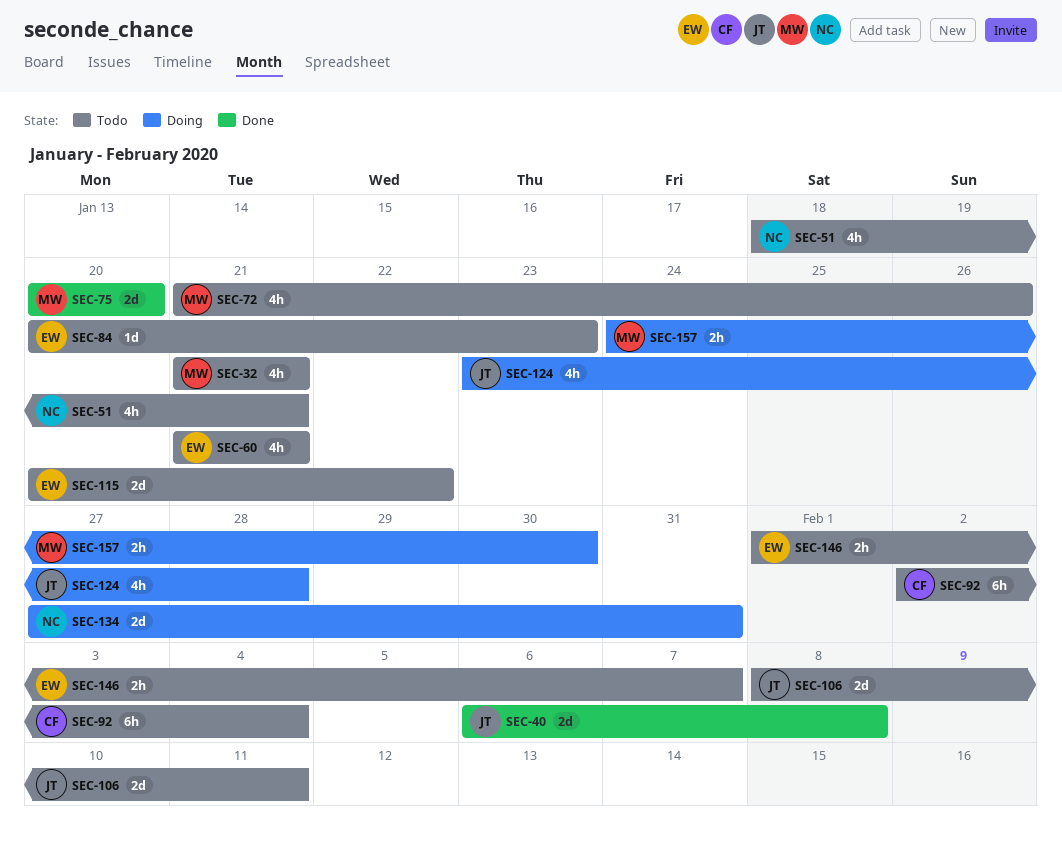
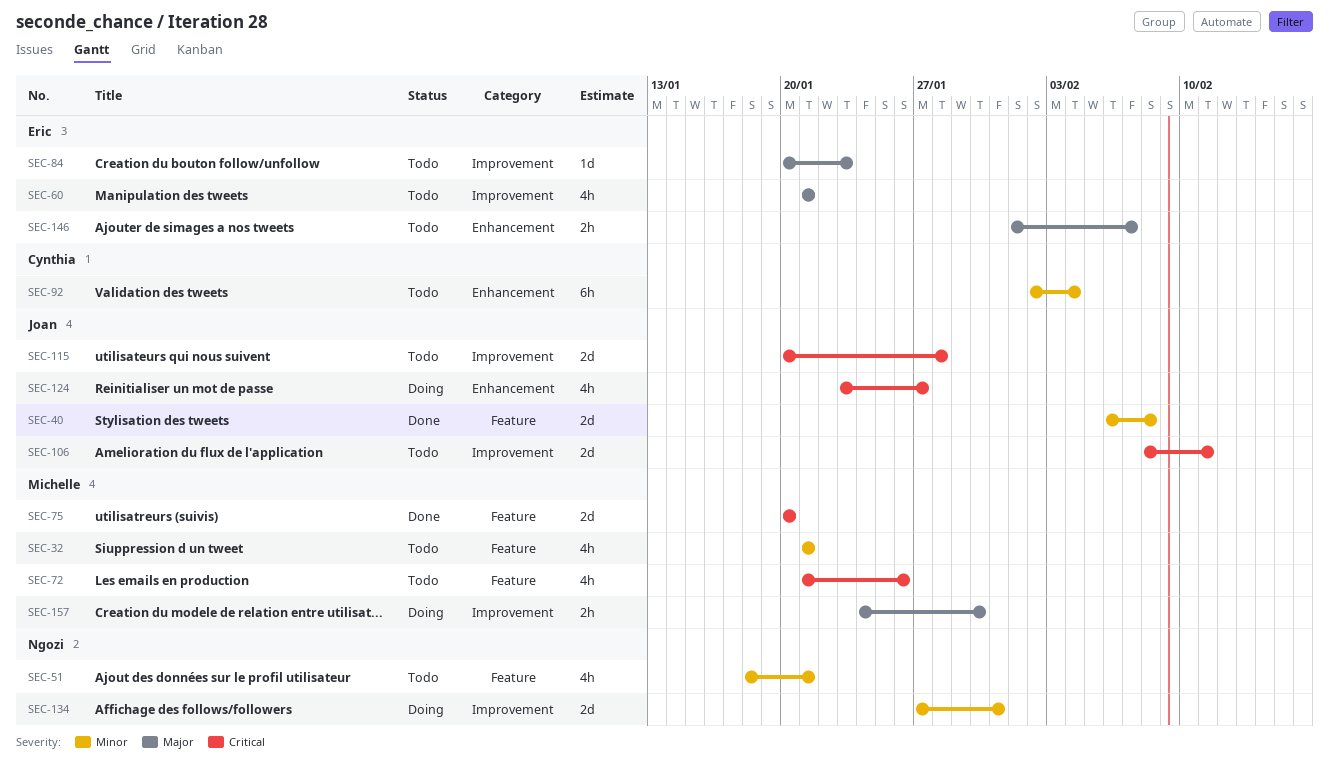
SEC-115, owner: Eric -> Joan
SEC-115, due: Jan 22 -> Jan 28
SEC-124, due: Jan 28 -> Jan 27

